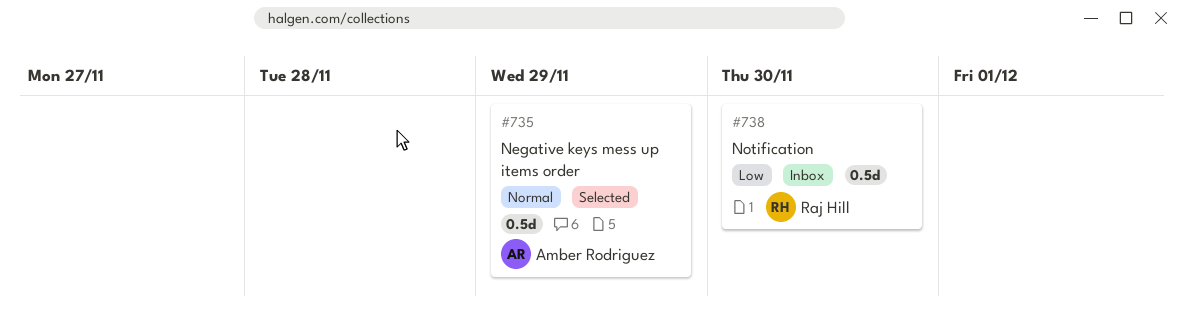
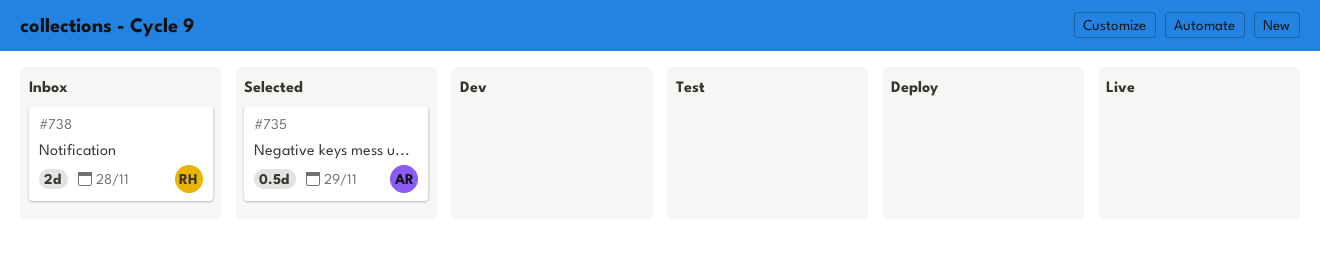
#738, estimate: 0.5d -> 2d
#738, due: Nov 30 -> Nov 28

